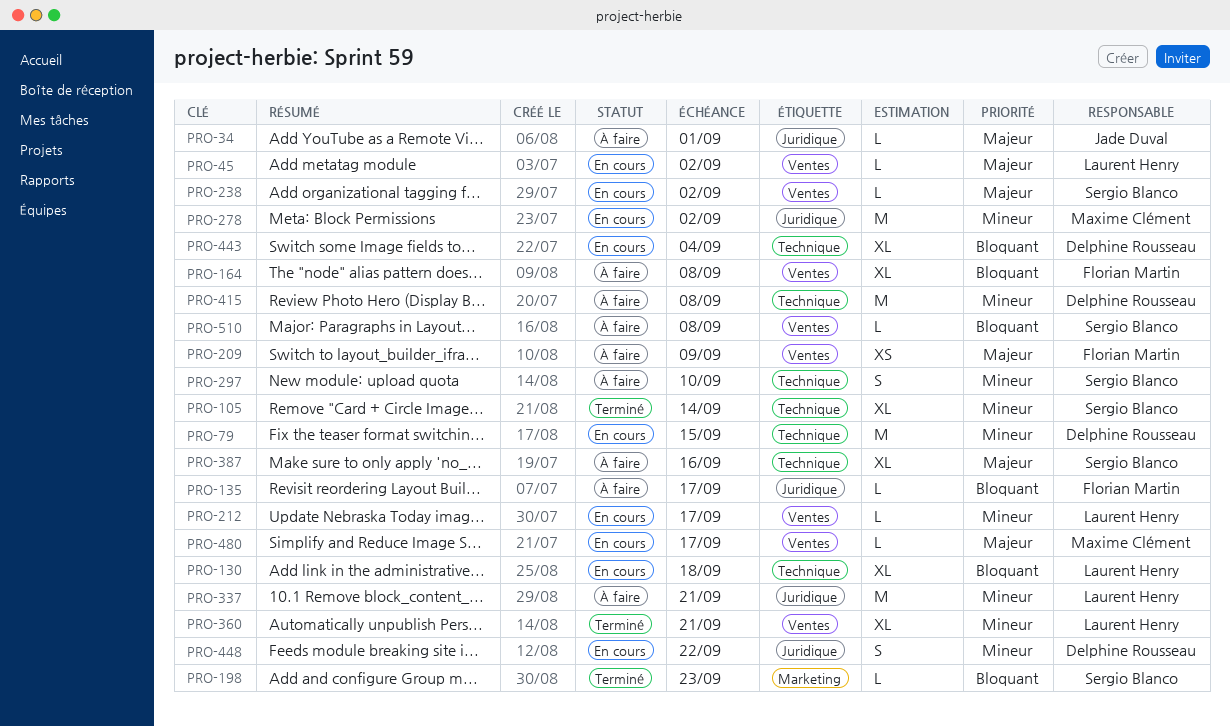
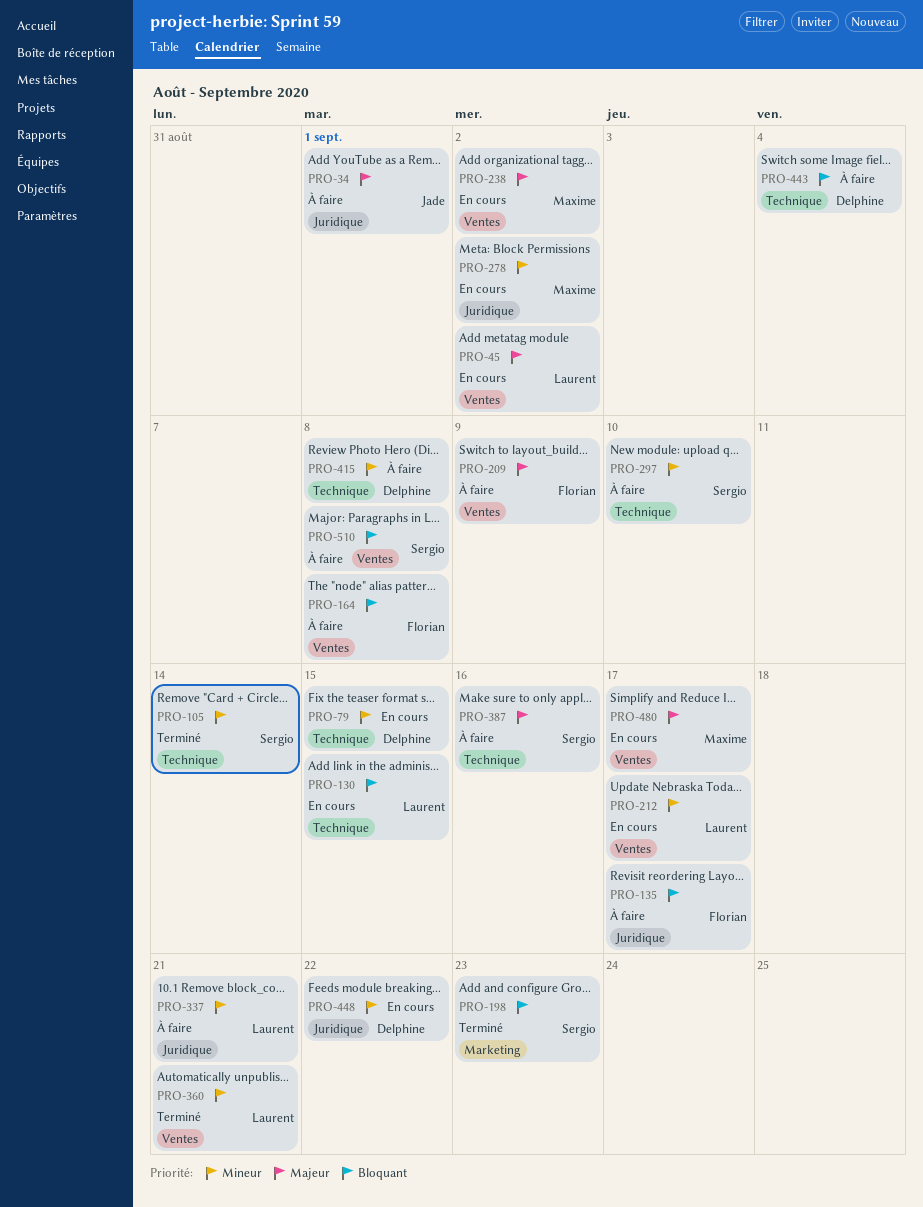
PRO-130, due: Sep 18 -> Sep 15
PRO-238, owner: Sergio Blanco -> Maxime Clément
PRO-443, status: En cours -> À faire

